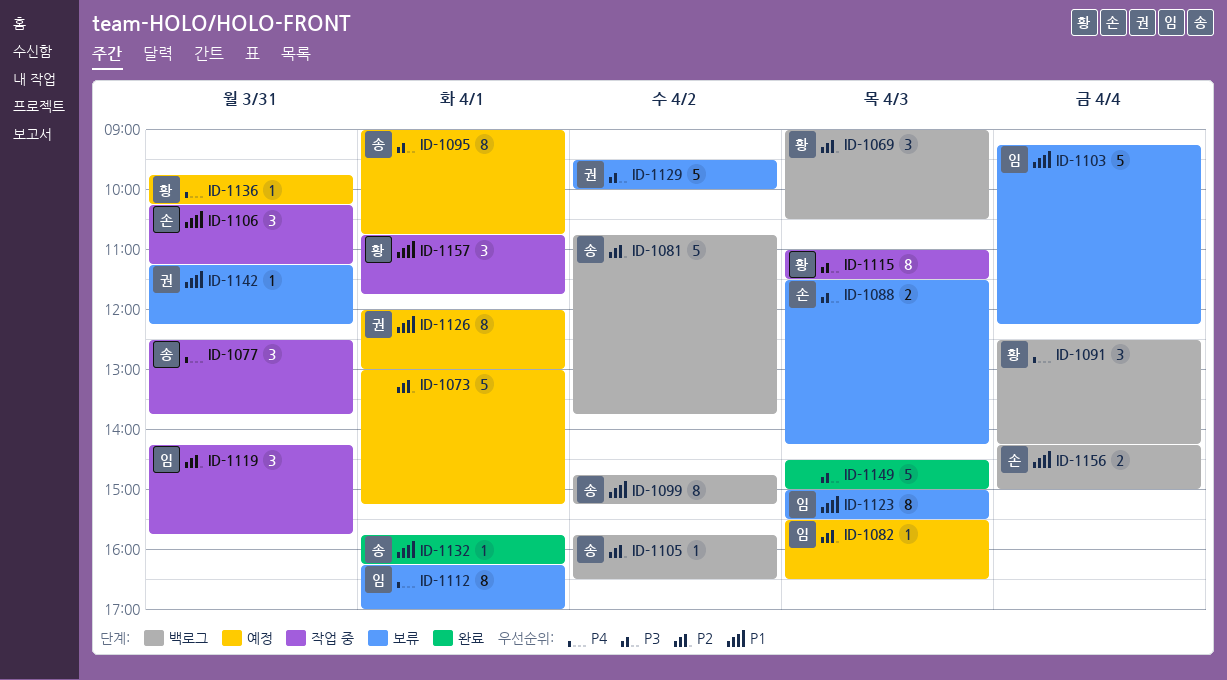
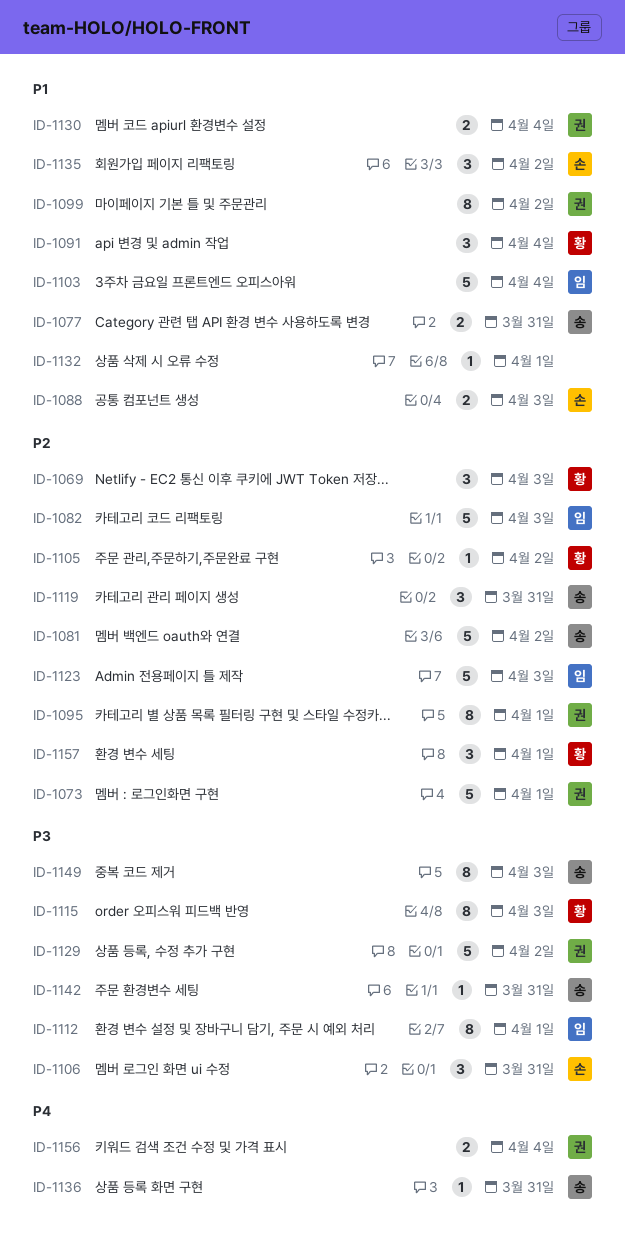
ID-1073, owner: none -> 권
ID-1077, priority: P4 -> P1
ID-1077, estimate: 3 -> 2
ID-1082, estimate: 1 -> 5
ID-1088, priority: P3 -> P1
ID-1091, priority: P4 -> P1
ID-1095, owner: 송 -> 권
ID-1095, priority: P3 -> P2
ID-1099, owner: 송 -> 권
ID-1105, owner: 송 -> 황
ID-1106, priority: P1 -> P3
ID-1112, priority: P4 -> P3
ID-1119, owner: 임 -> 송
ID-1123, priority: P1 -> P2
ID-1123, estimate: 8 -> 5
ID-1126: present -> none
ID-1130: none -> present
ID-1132, owner: 송 -> none
ID-1135: none -> present
ID-1136, owner: 황 -> 송
ID-1142, owner: 권 -> 송
ID-1142, priority: P1 -> P3
ID-1149, owner: none -> 송
ID-1149, estimate: 5 -> 8
ID-1156, owner: 손 -> 권
ID-1156, priority: P1 -> P4
ID-1157, priority: P1 -> P2

